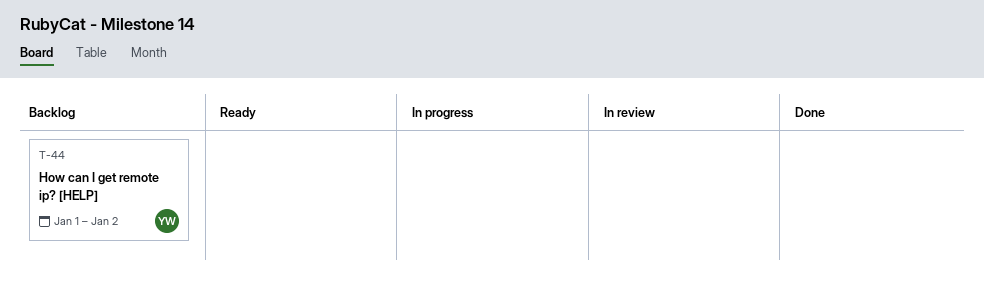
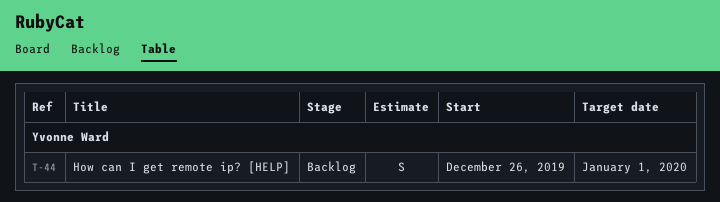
T-44, start: Jan 1 -> Dec 26
T-44, due: Jan 2 -> Jan 1

